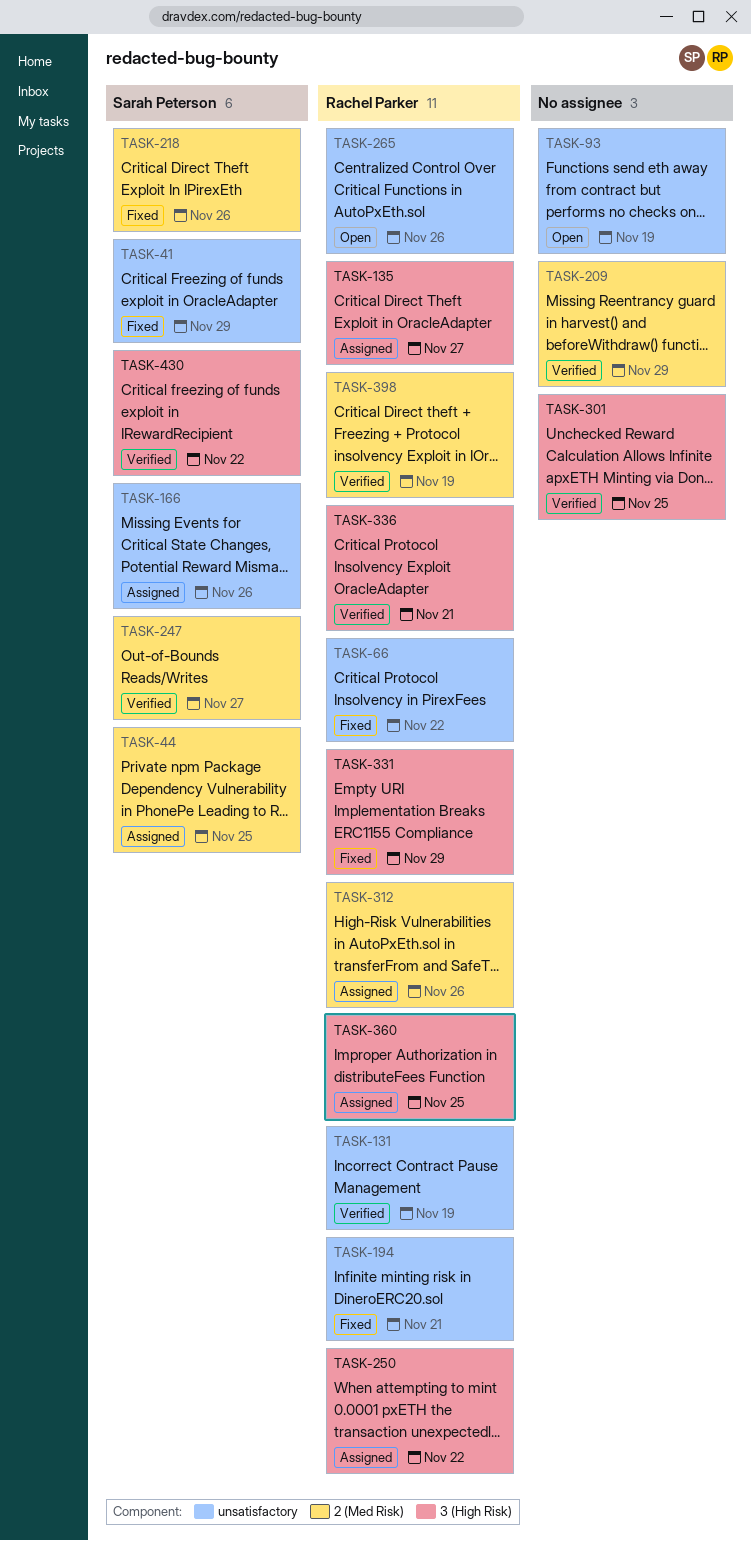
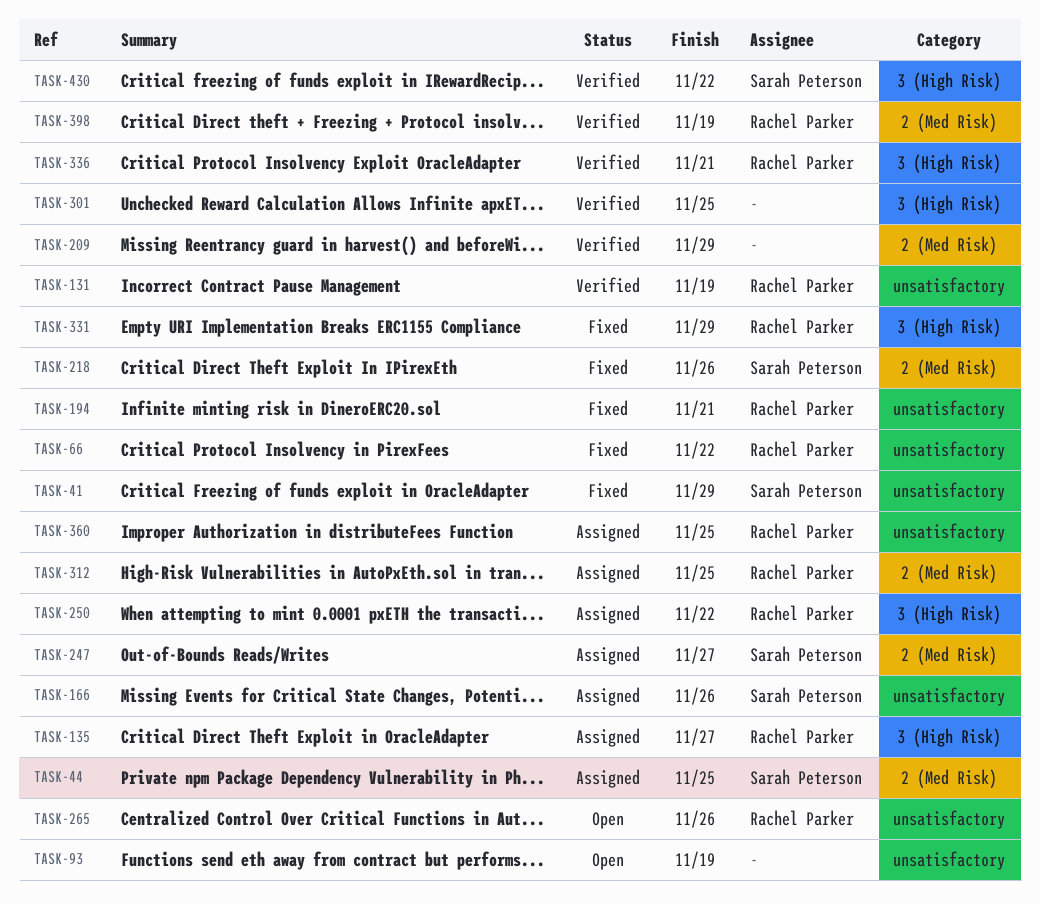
TASK-247, status: Verified -> Assigned
TASK-312, due: Nov 26 -> Nov 25
TASK-360, label: 3 (High Risk) -> unsatisfactory

